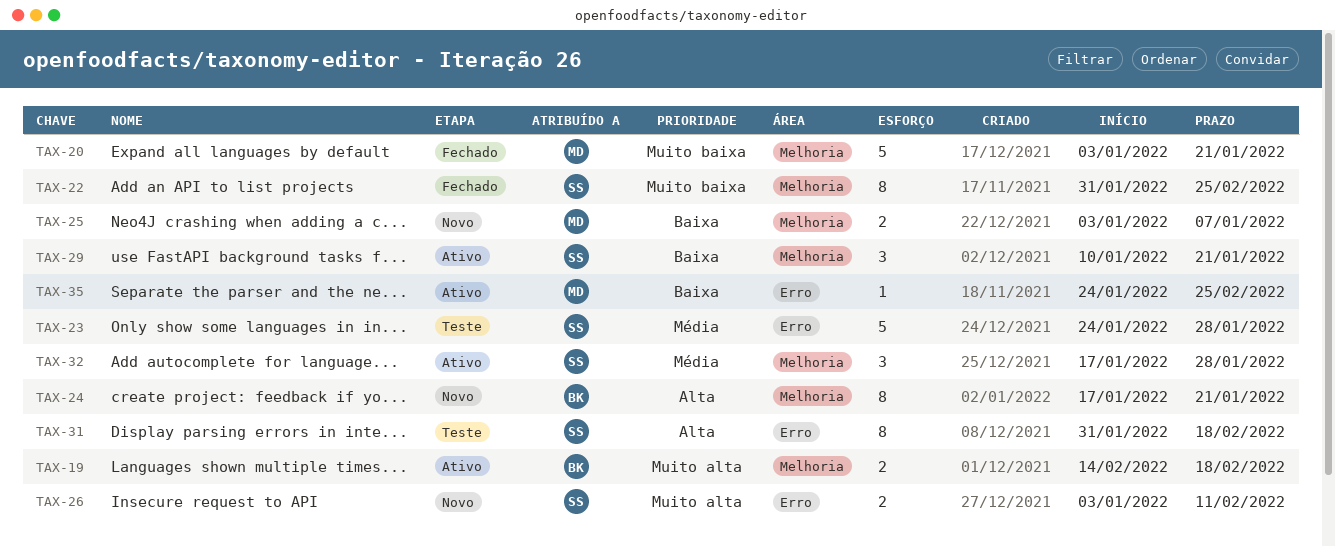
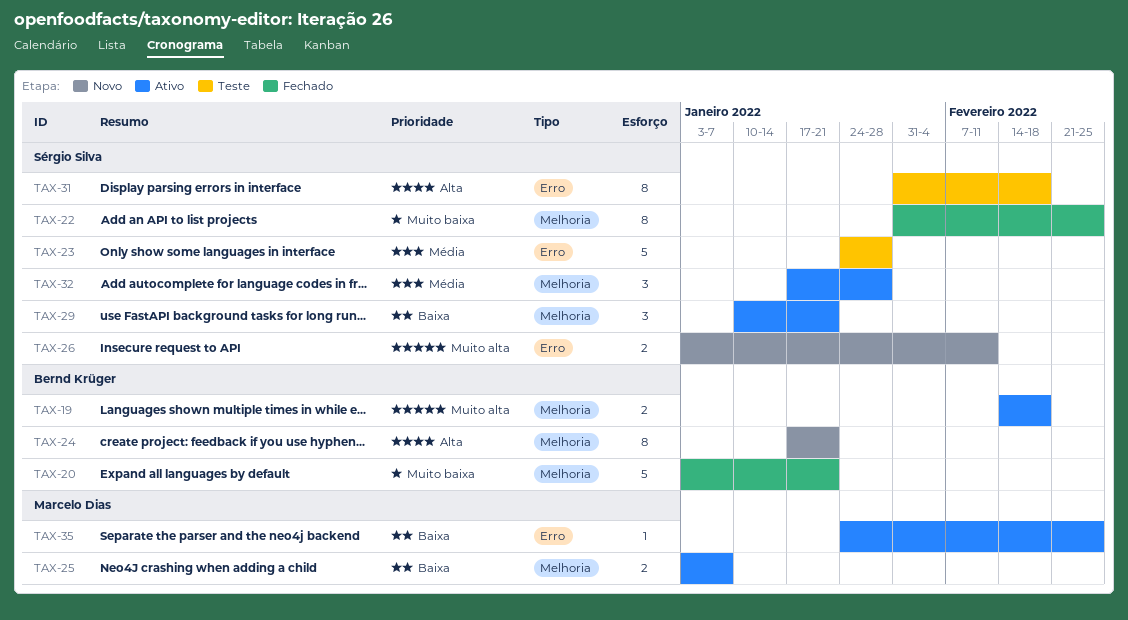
TAX-20, owner: Marcelo Dias -> Bernd Krüger
TAX-25, status: Novo -> Ativo

